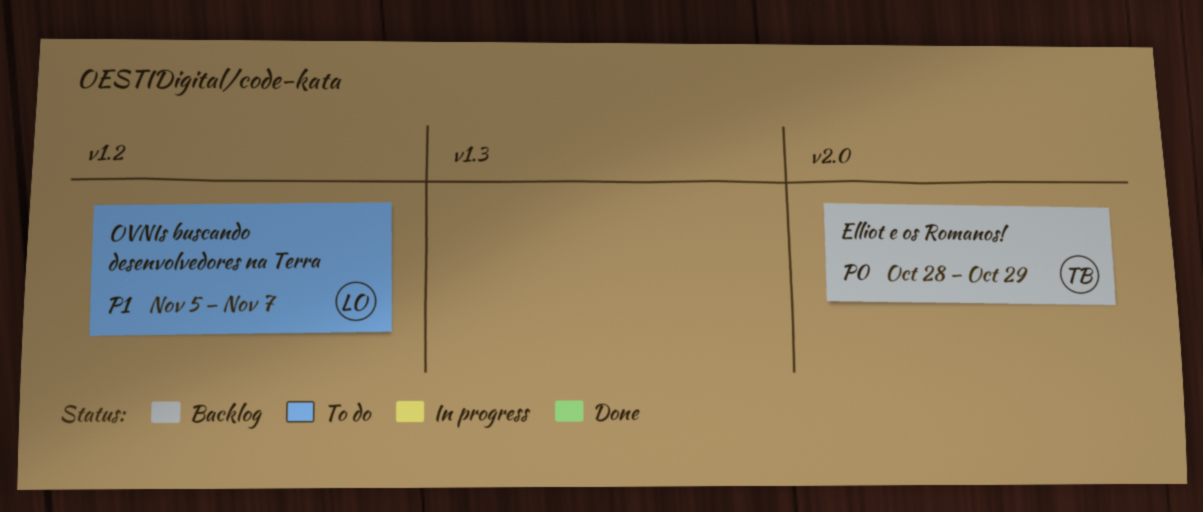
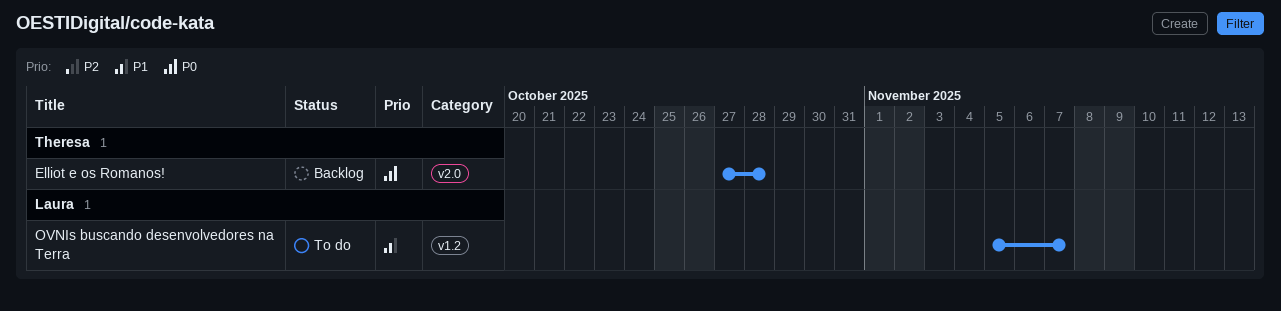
Elliot e os Romanos!, start: Oct 28 -> Oct 27
Elliot e os Romanos!, due: Oct 29 -> Oct 28

